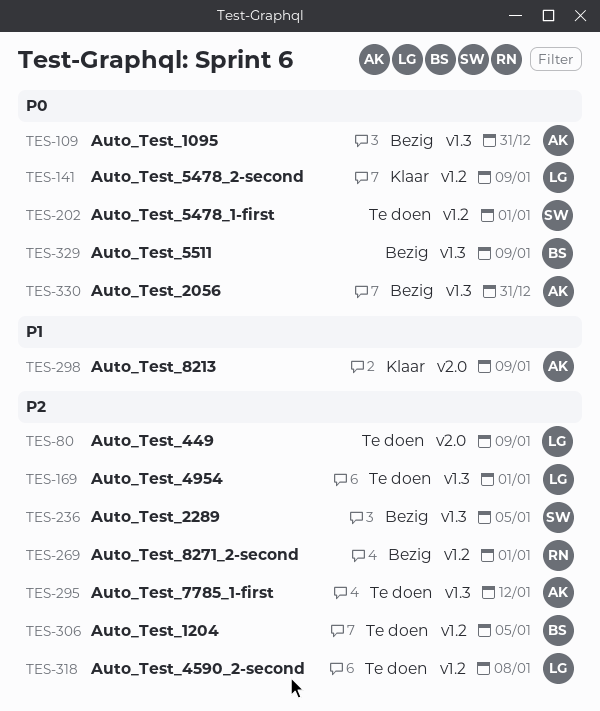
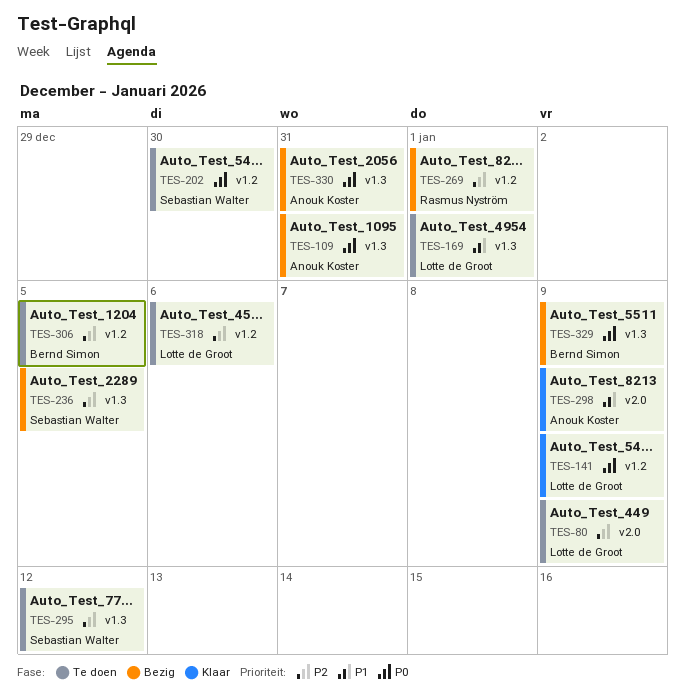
TES-169, priority: P2 -> P1
TES-202, due: Jan 1 -> Dec 30
TES-295, owner: Anouk Koster -> Sebastian Walter
TES-318, due: Jan 8 -> Jan 6

